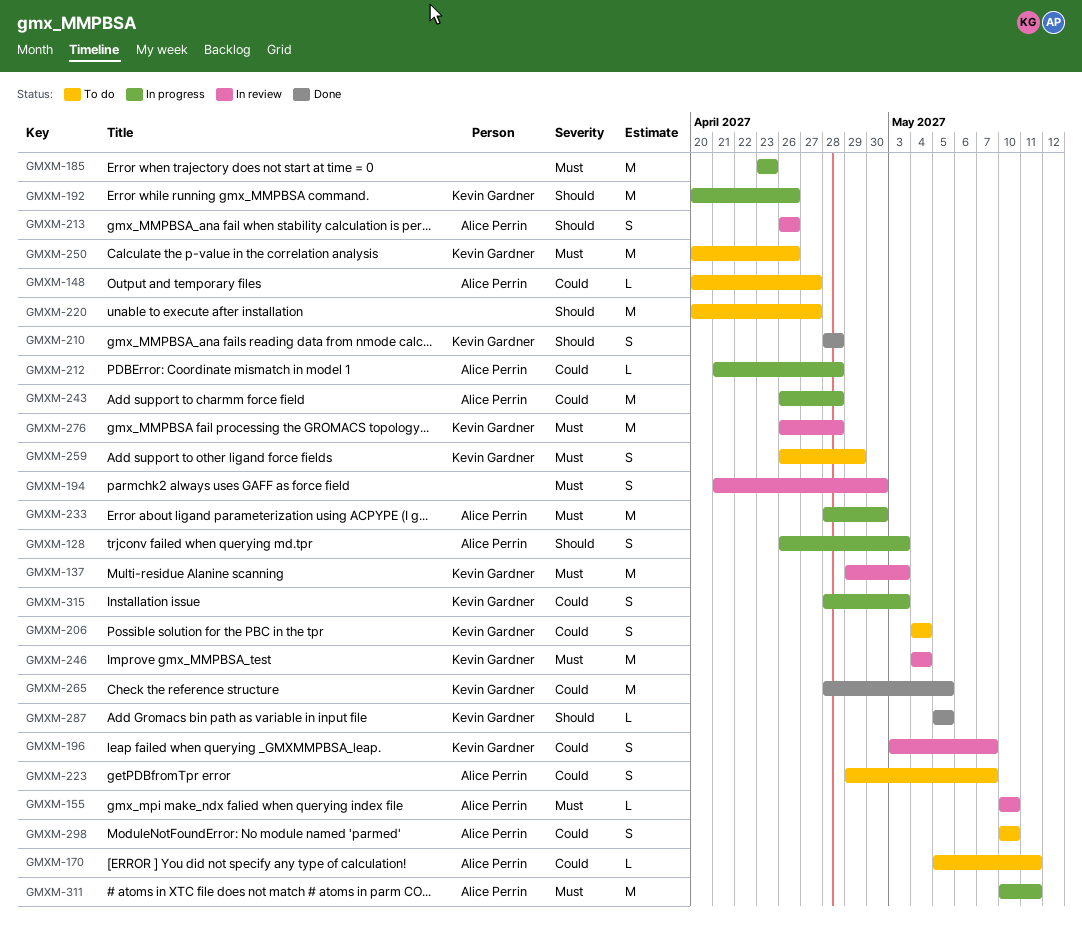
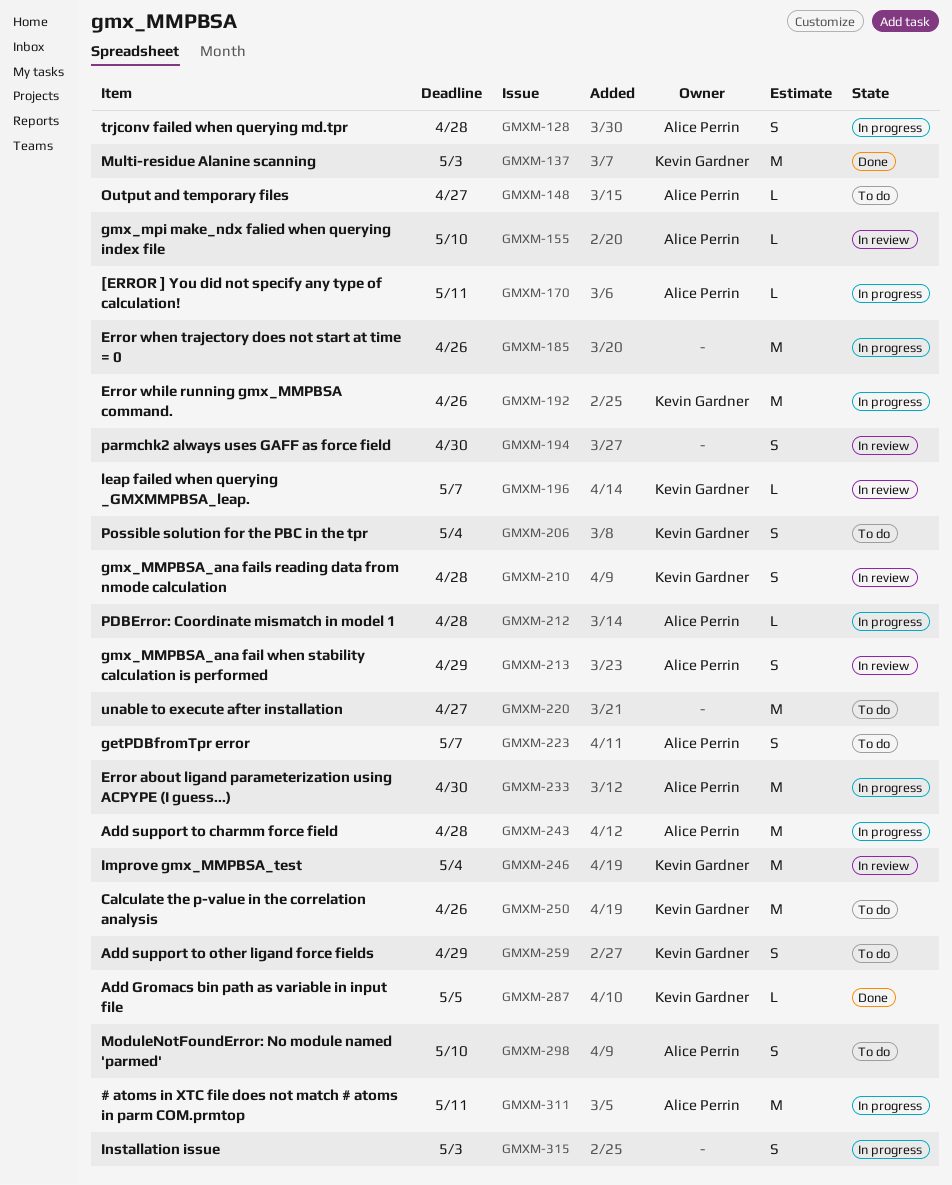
GMXM-128, due: May 3 -> Apr 28
GMXM-137, status: In review -> Done
GMXM-170, status: To do -> In progress
GMXM-185, due: Apr 23 -> Apr 26
GMXM-196, estimate: S -> L
GMXM-210, status: Done -> In review
GMXM-213, due: Apr 26 -> Apr 29
GMXM-265: present -> none
GMXM-276: present -> none
GMXM-315, owner: Kevin Gardner -> none

